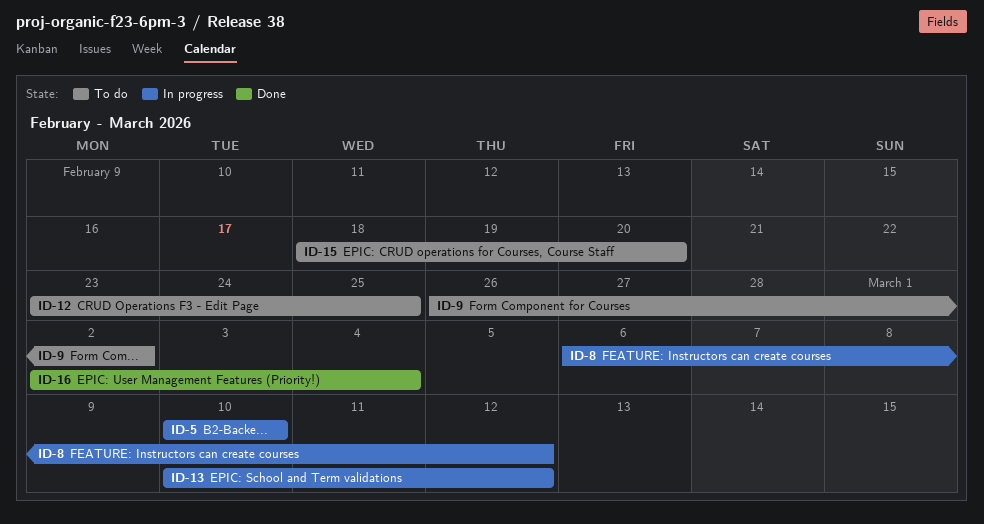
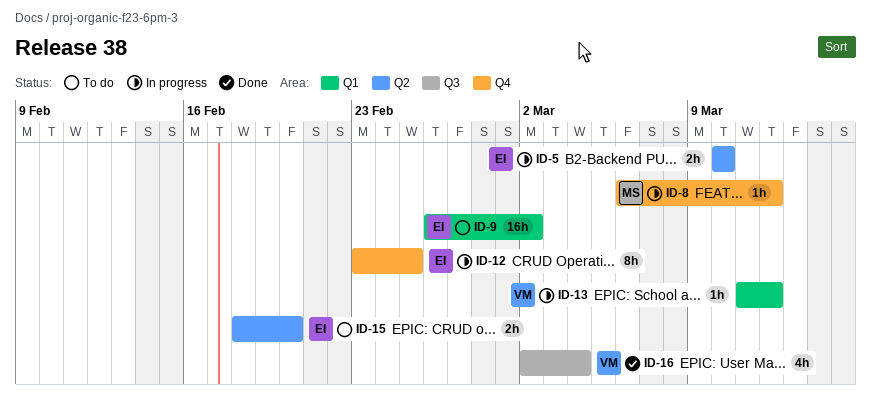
ID-12, status: To do -> In progress
ID-13, start: Mar 10 -> Mar 11

